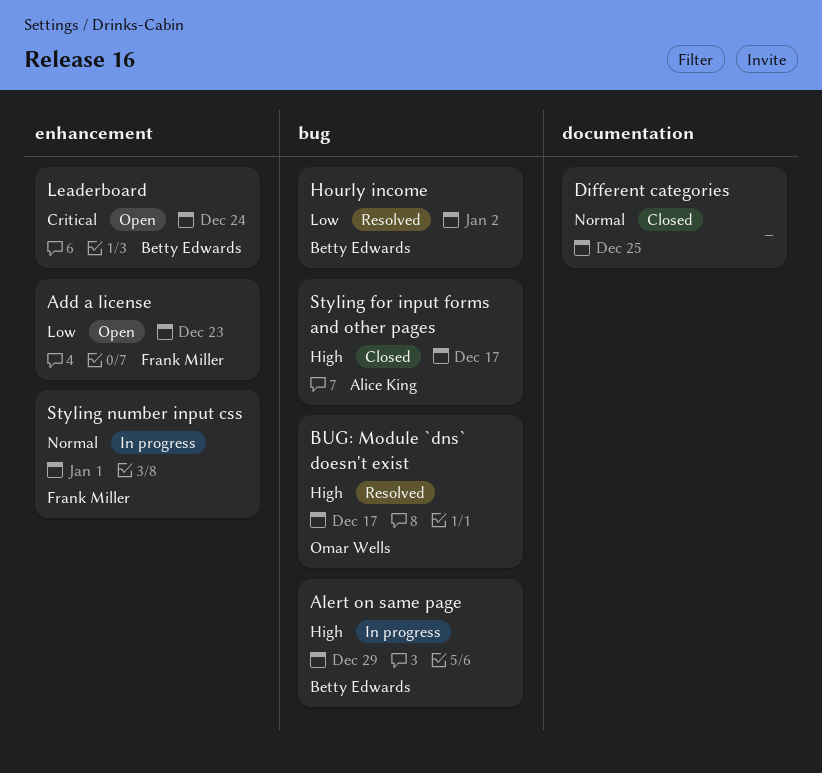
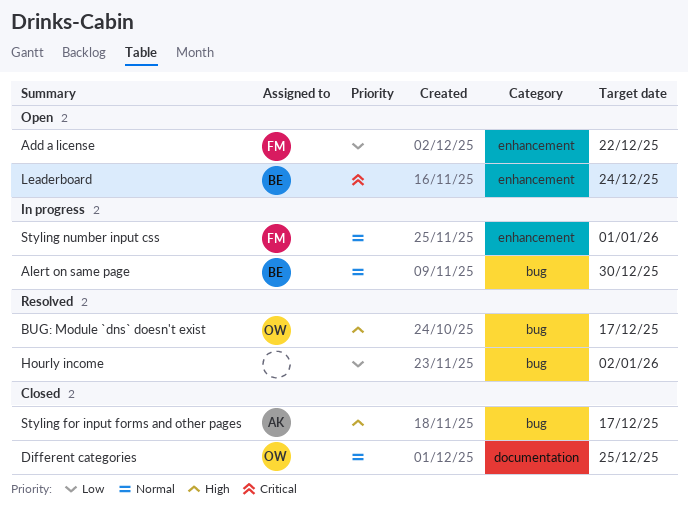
Add a license, due: Dec 23 -> Dec 22
Alert on same page, priority: High -> Normal
Alert on same page, due: Dec 29 -> Dec 30
Different categories, owner: none -> Omar Wells
Hourly income, owner: Betty Edwards -> none

